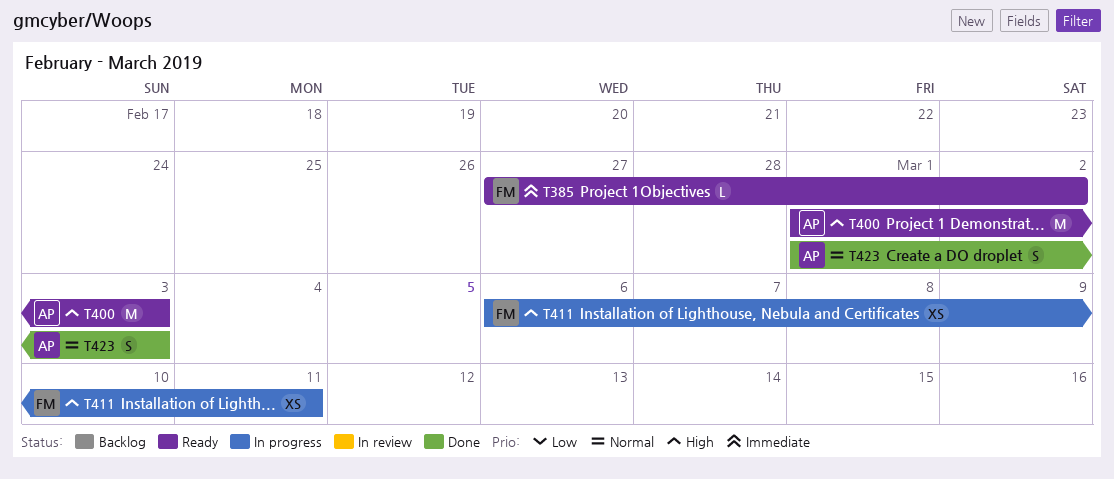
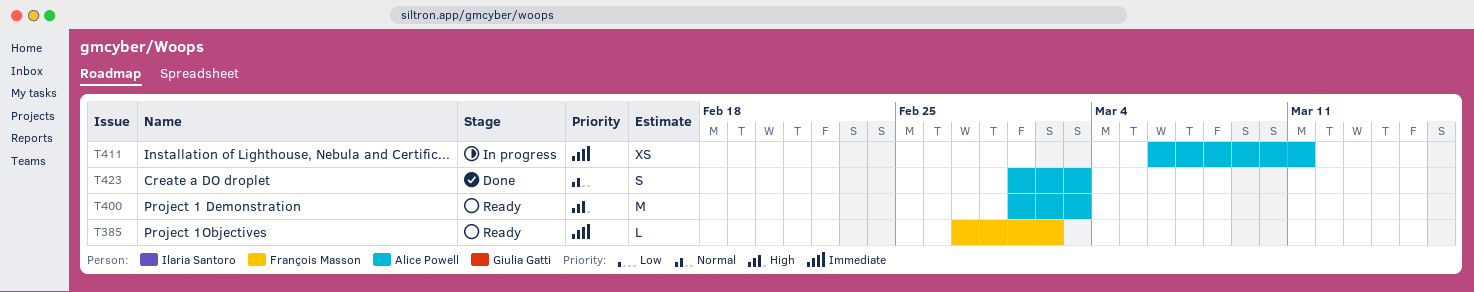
T411, owner: François Masson -> Alice Powell
T411, priority: High -> Immediate

